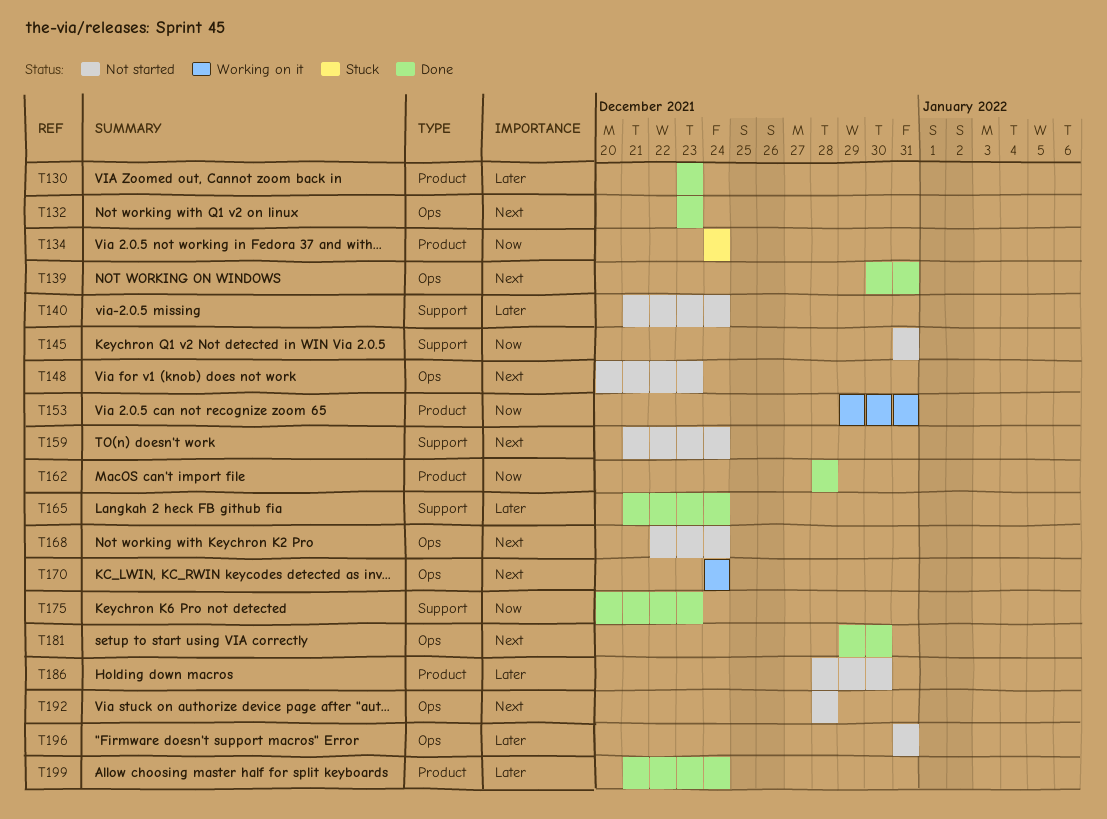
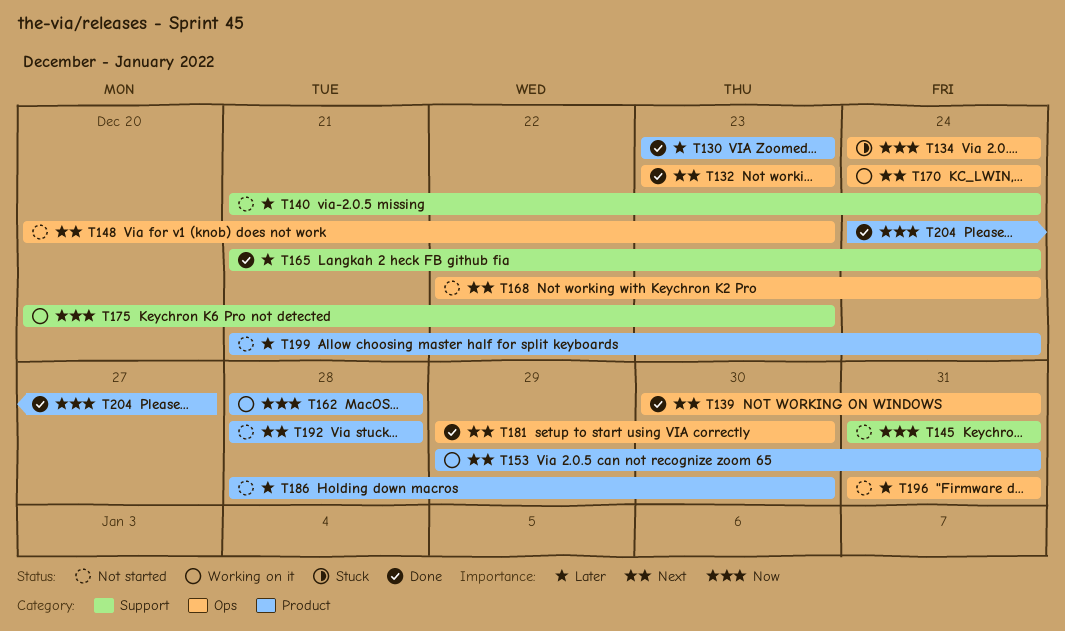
T134, label: Product -> Ops
T153, priority: Now -> Next
T159: present -> none
T162, status: Done -> Working on it
T175, status: Done -> Working on it
T192, label: Ops -> Product
T199, status: Done -> Not started
T204: none -> present

